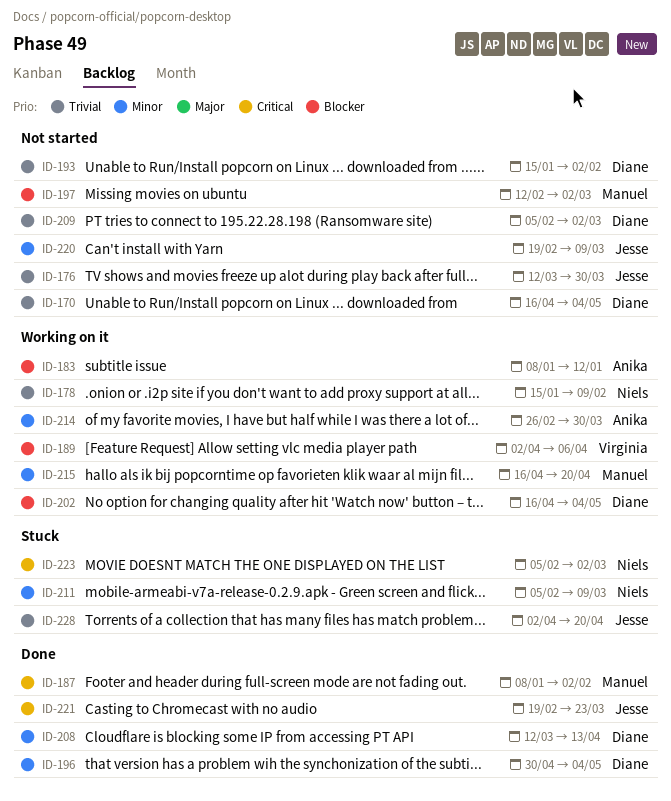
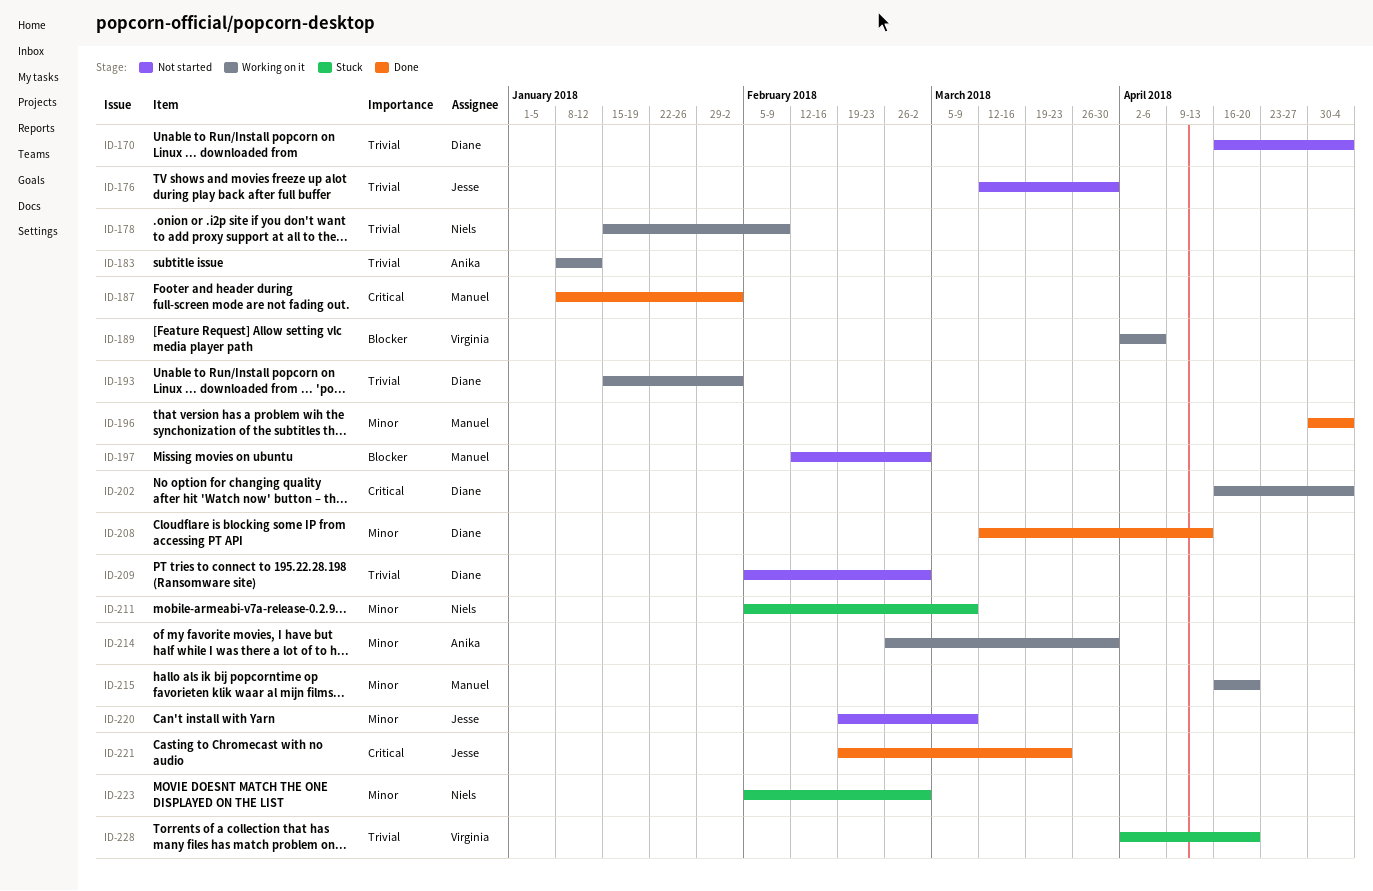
ID-183, priority: Blocker -> Trivial
ID-193, status: Not started -> Working on it
ID-196, owner: Diane -> Manuel
ID-202, priority: Blocker -> Critical
ID-223, priority: Critical -> Minor
ID-228, owner: Jesse -> Virginia

